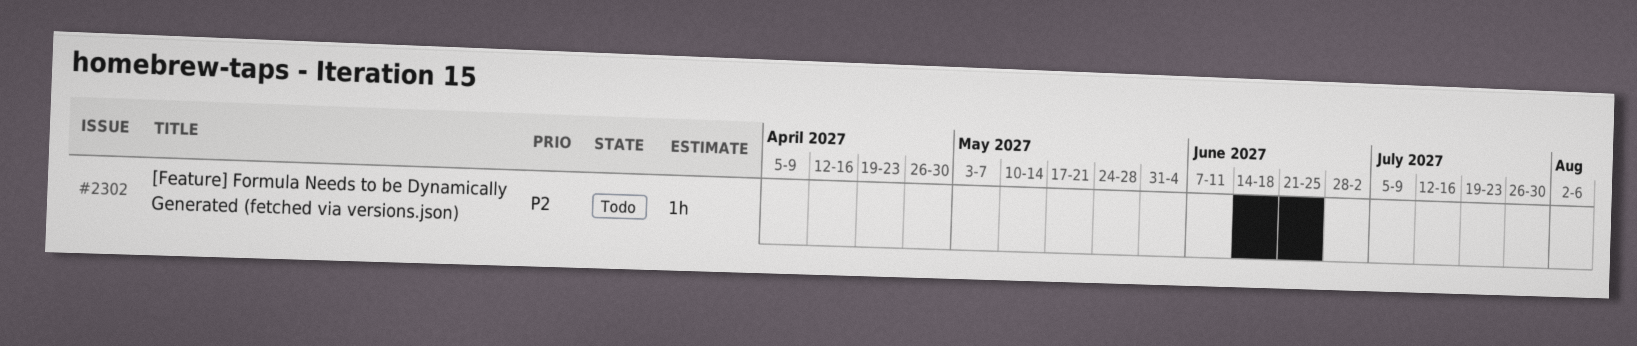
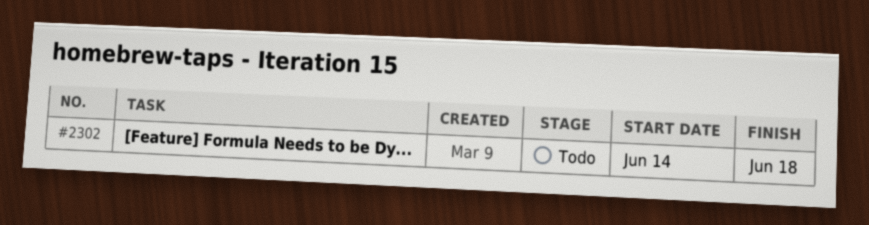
#2302, due: Jun 25 -> Jun 18

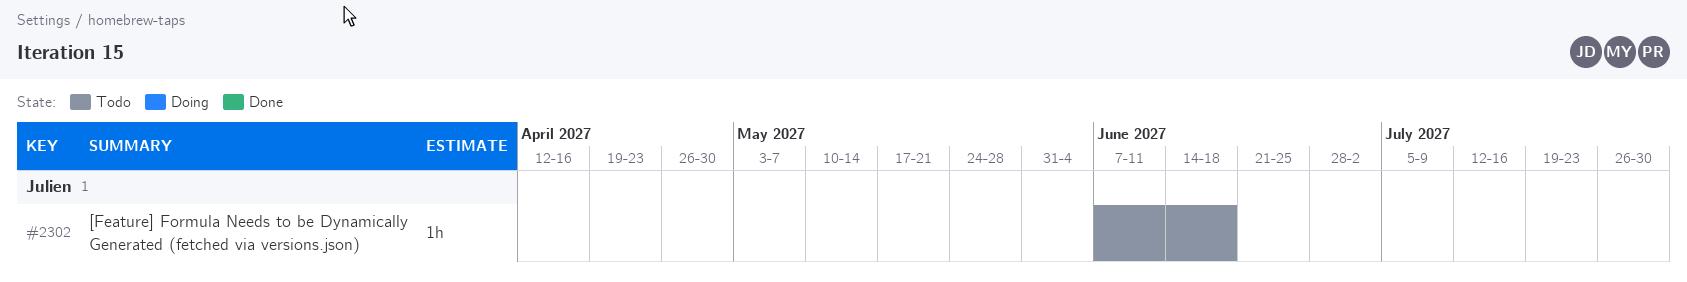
#2302, start: Jun 14 -> Jun 7

